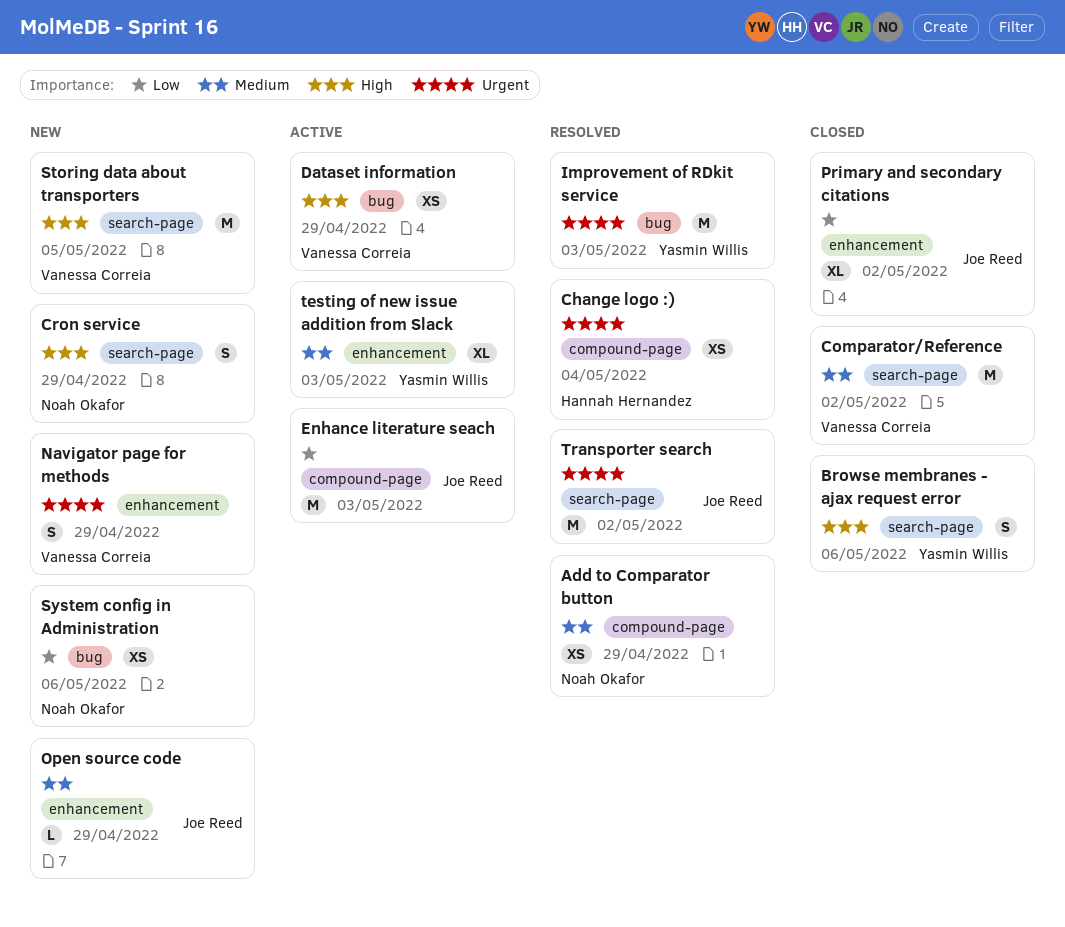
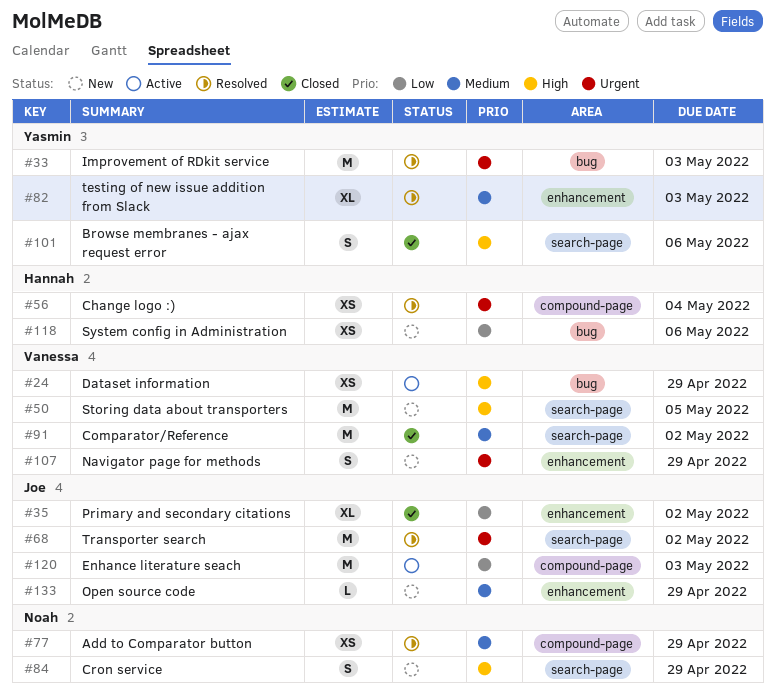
System config in Administration, owner: Noah Okafor -> Hannah Hernandez
testing of new issue addition from Slack, status: Active -> Resolved

